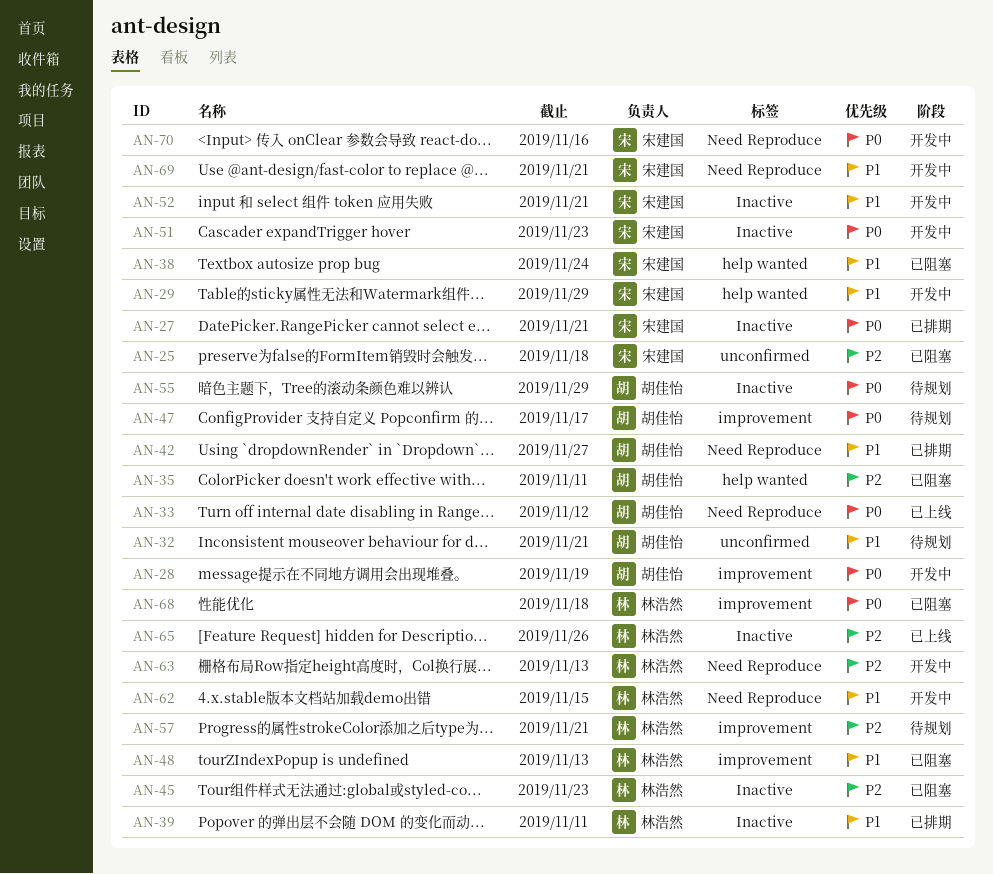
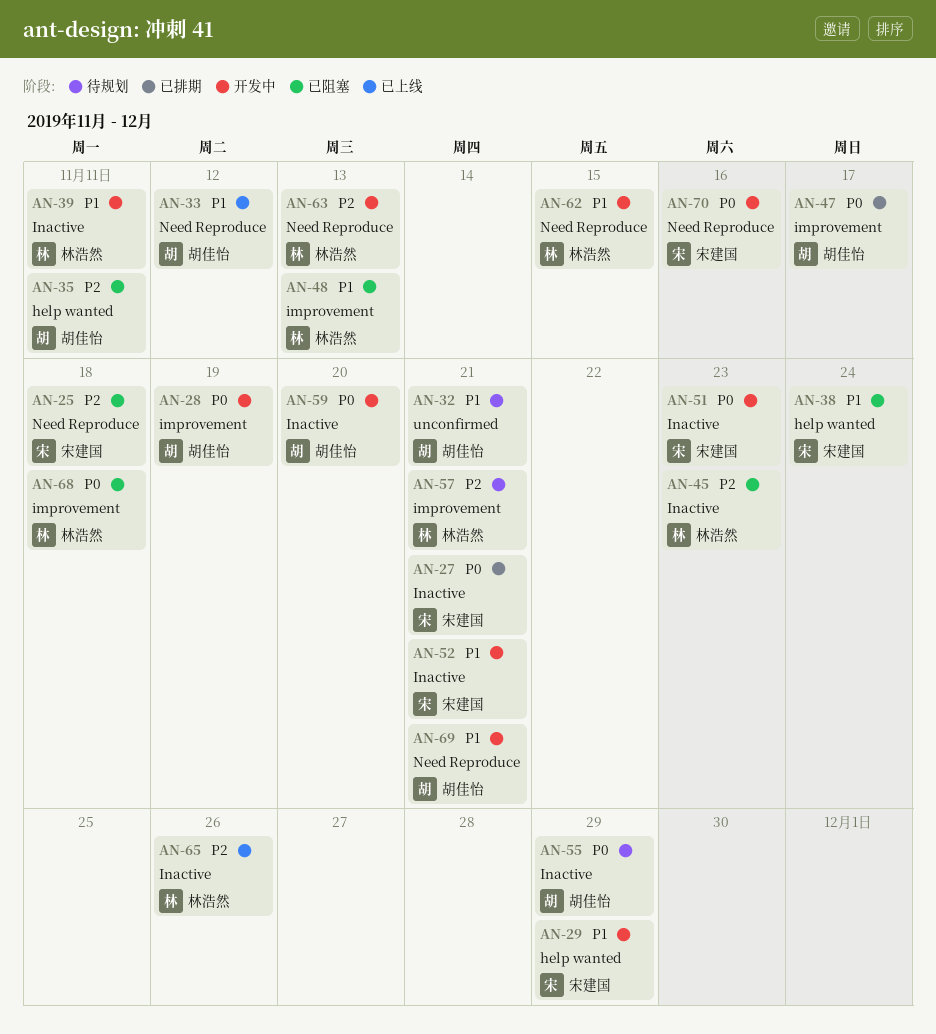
AN-25, label: unconfirmed -> Need Reproduce
AN-33, priority: P0 -> P1
AN-39, status: 已排期 -> 开发中
AN-42: present -> none
AN-47, status: 待规划 -> 已排期
AN-59: none -> present
AN-69, owner: 宋建国 -> 胡佳怡

